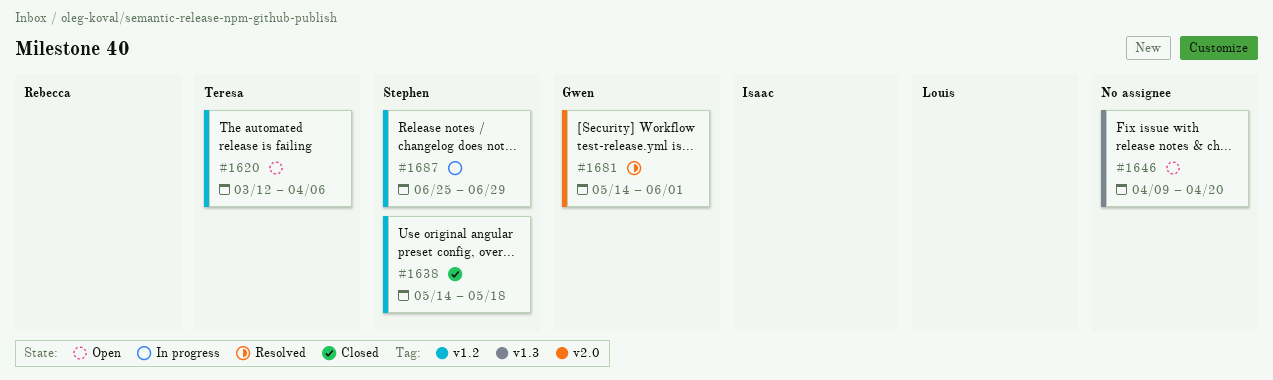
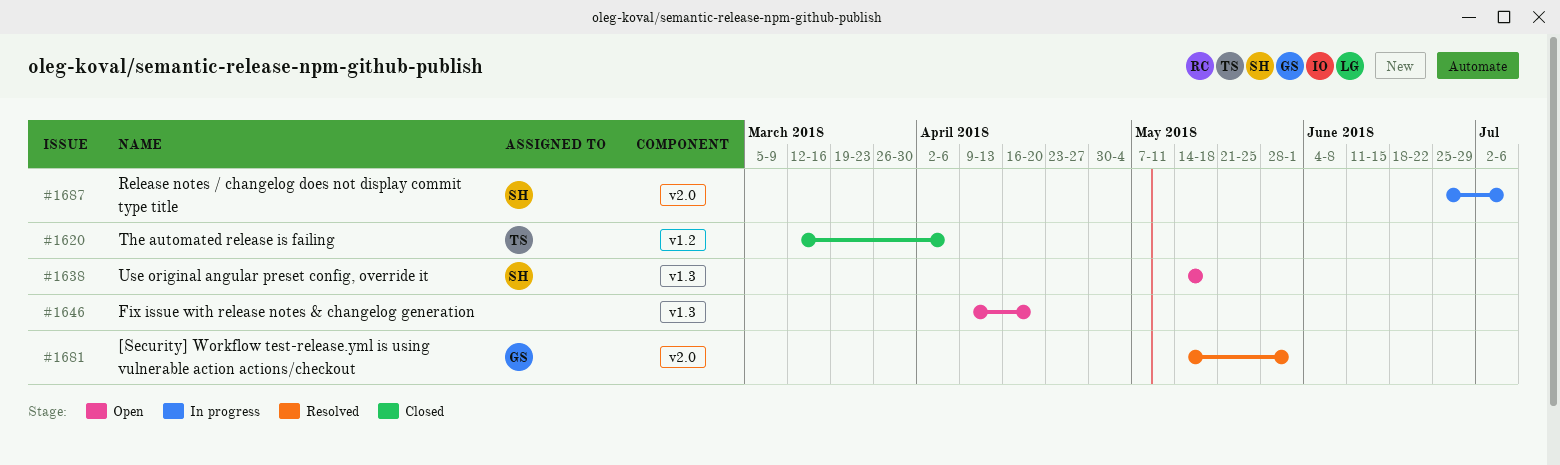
#1620, status: Open -> Closed
#1638, status: Closed -> Open
#1638, label: v1.2 -> v1.3
#1687, label: v1.2 -> v2.0
#1687, due: Jun 29 -> Jul 6

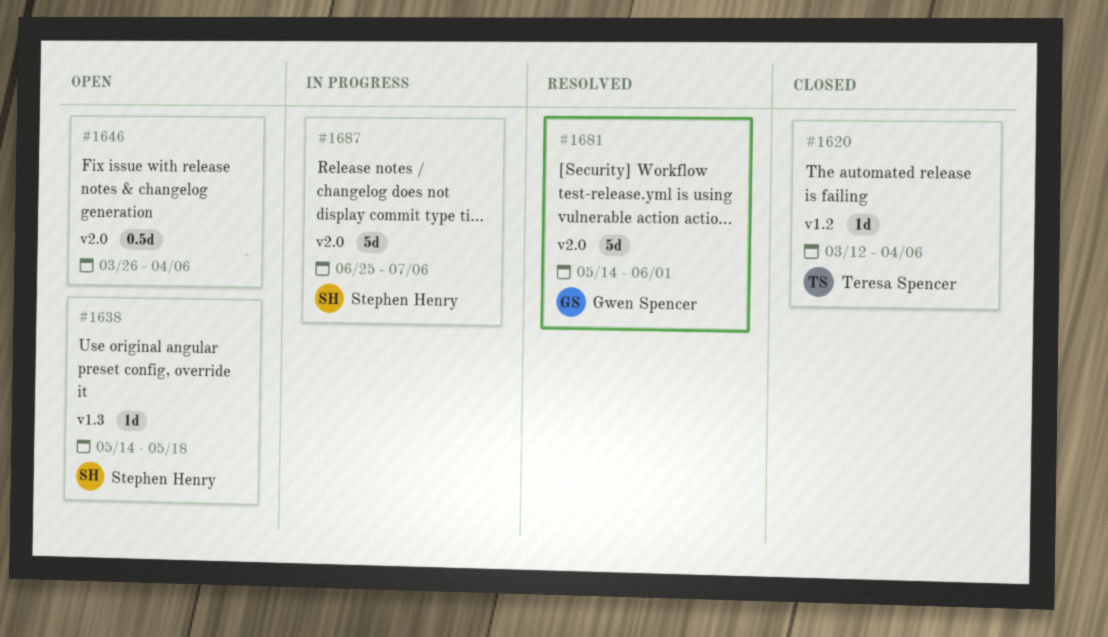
#1646, label: v1.3 -> v2.0
#1646, start: Apr 9 -> Mar 26
#1646, due: Apr 20 -> Apr 6

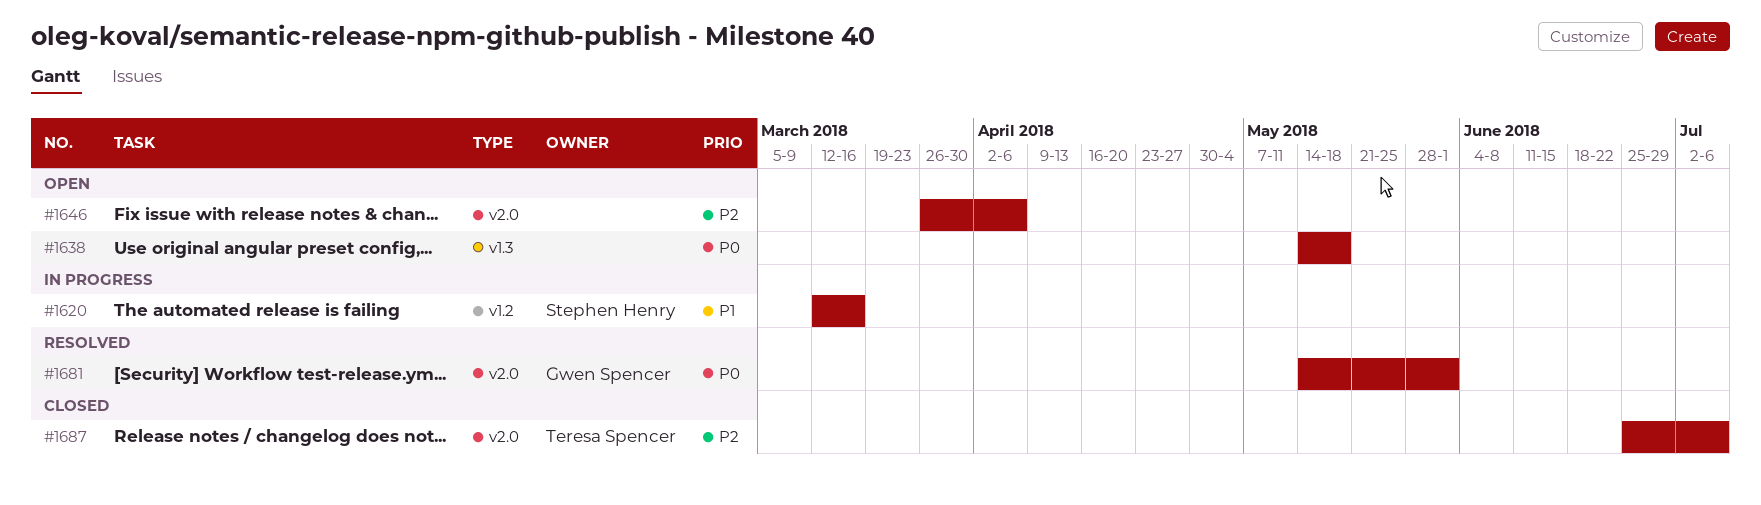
#1620, status: Closed -> In progress
#1620, owner: Teresa Spencer -> Stephen Henry
#1620, due: Apr 6 -> Mar 16
#1638, owner: Stephen Henry -> none
#1687, status: In progress -> Closed
#1687, owner: Stephen Henry -> Teresa Spencer

